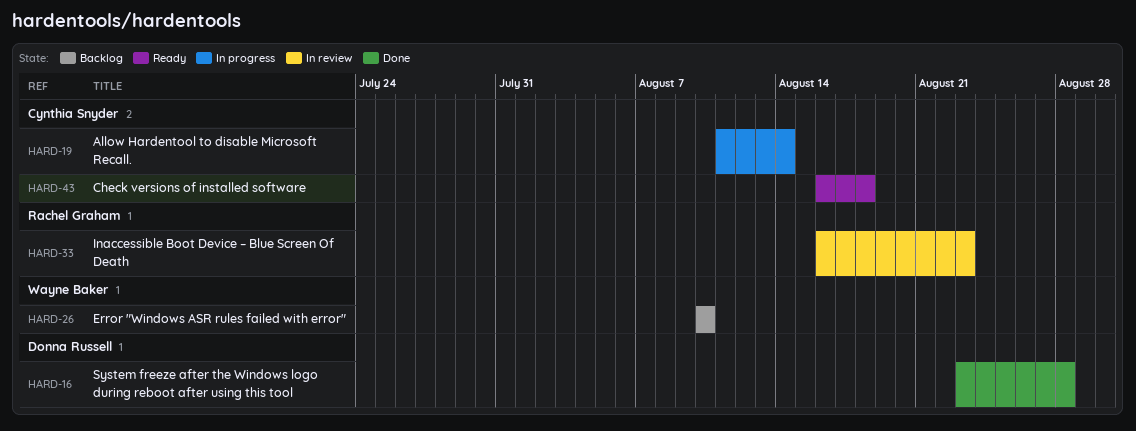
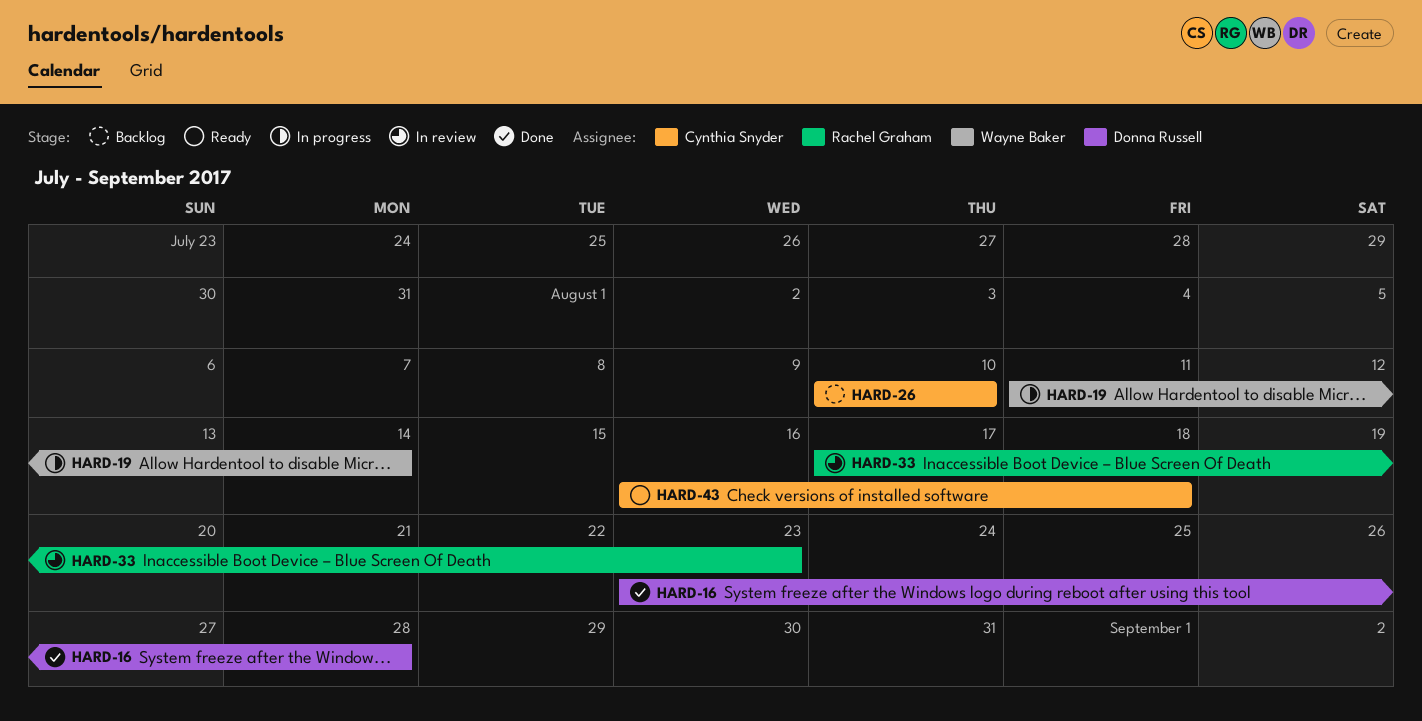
HARD-19, owner: Cynthia Snyder -> Wayne Baker
HARD-26, owner: Wayne Baker -> Cynthia Snyder
HARD-33, start: Aug 16 -> Aug 17

